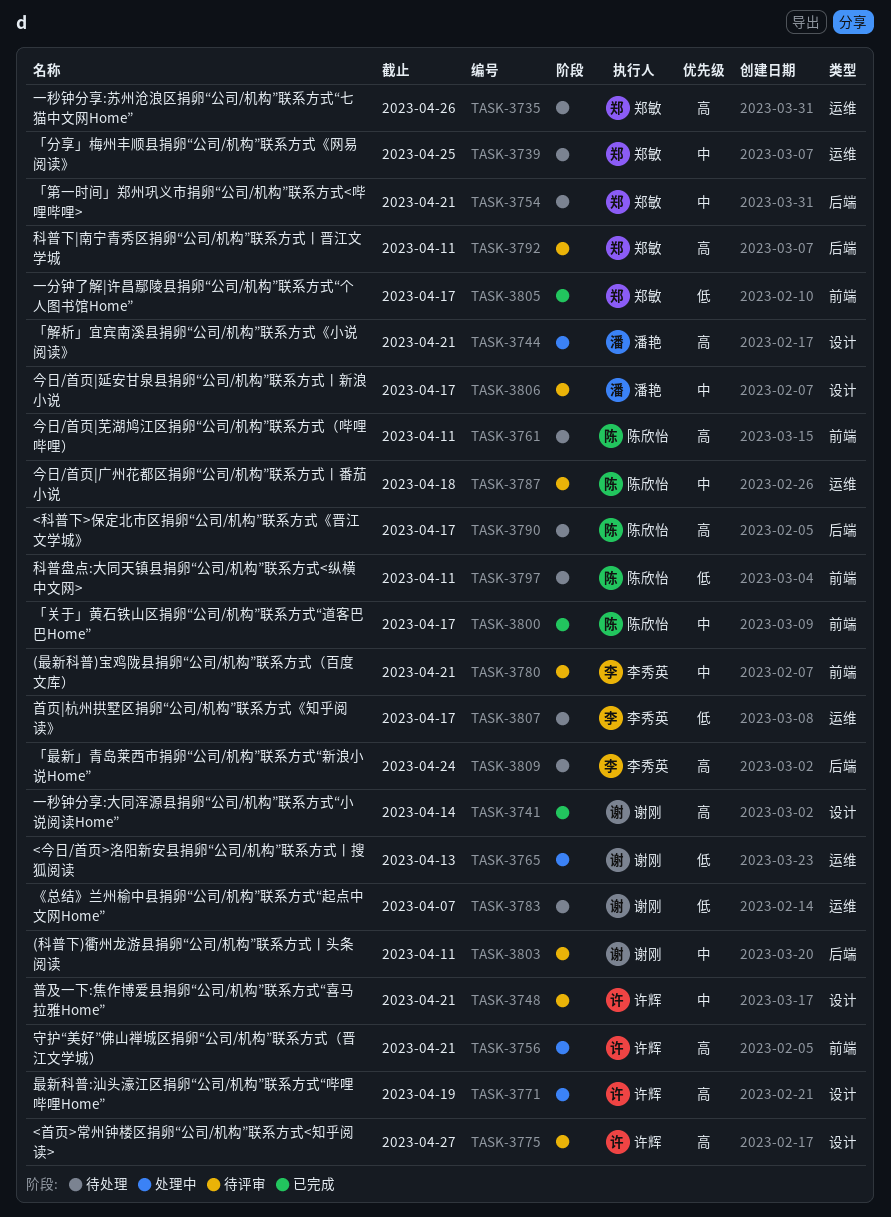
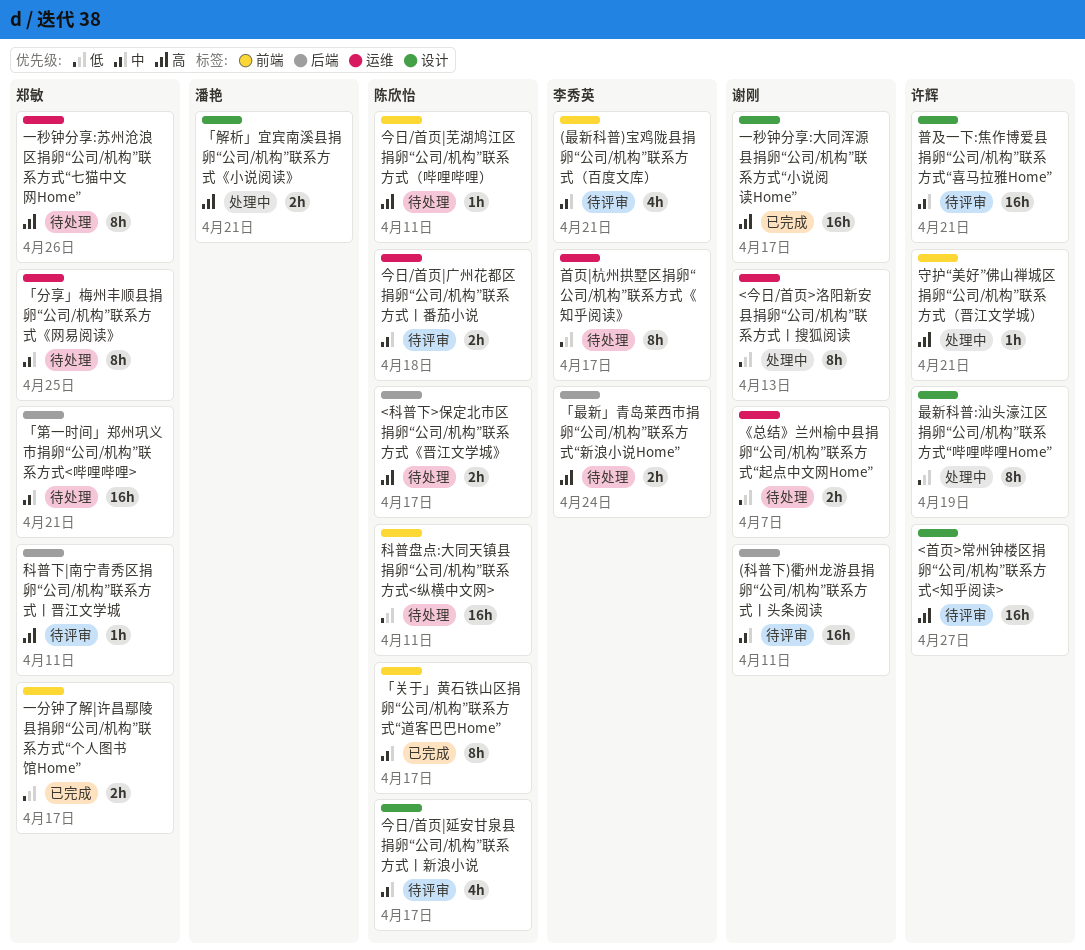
一秒钟分享:大同浑源县捐卵“公司/机构”联系方式“小说阅读Home”, due: Apr 14 -> Apr 17
今日/首页|延安甘泉县捐卵“公司/机构”联系方式丨新浪小说, owner: 潘艳 -> 陈欣怡
最新科普:汕头濠江区捐卵“公司/机构”联系方式“哔哩哔哩Home”, priority: 高 -> 低

